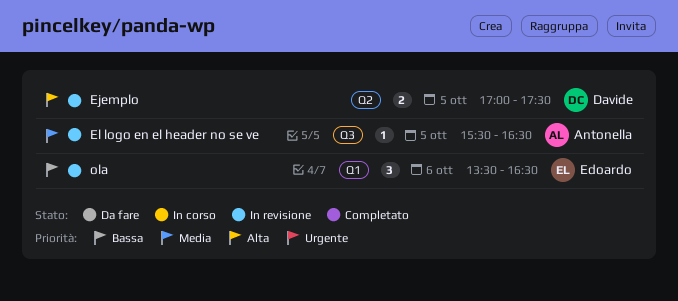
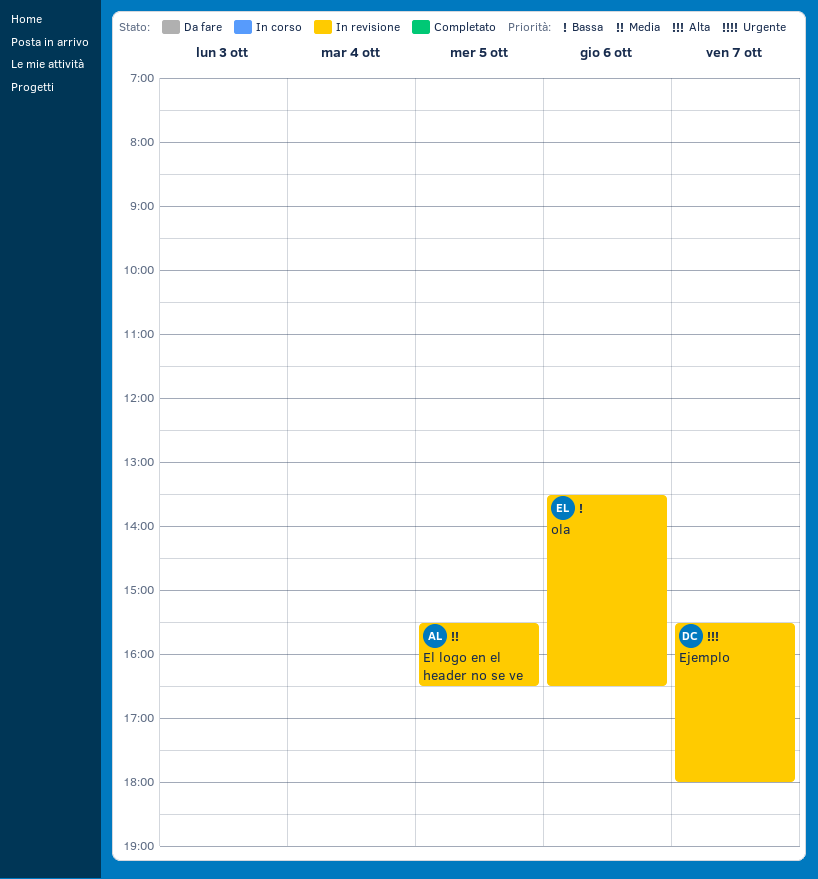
Ejemplo, day: Oct 5 -> Oct 7
Ejemplo, begins: 17:00 -> 15:30
Ejemplo, ends: 17:30 -> 18:00

